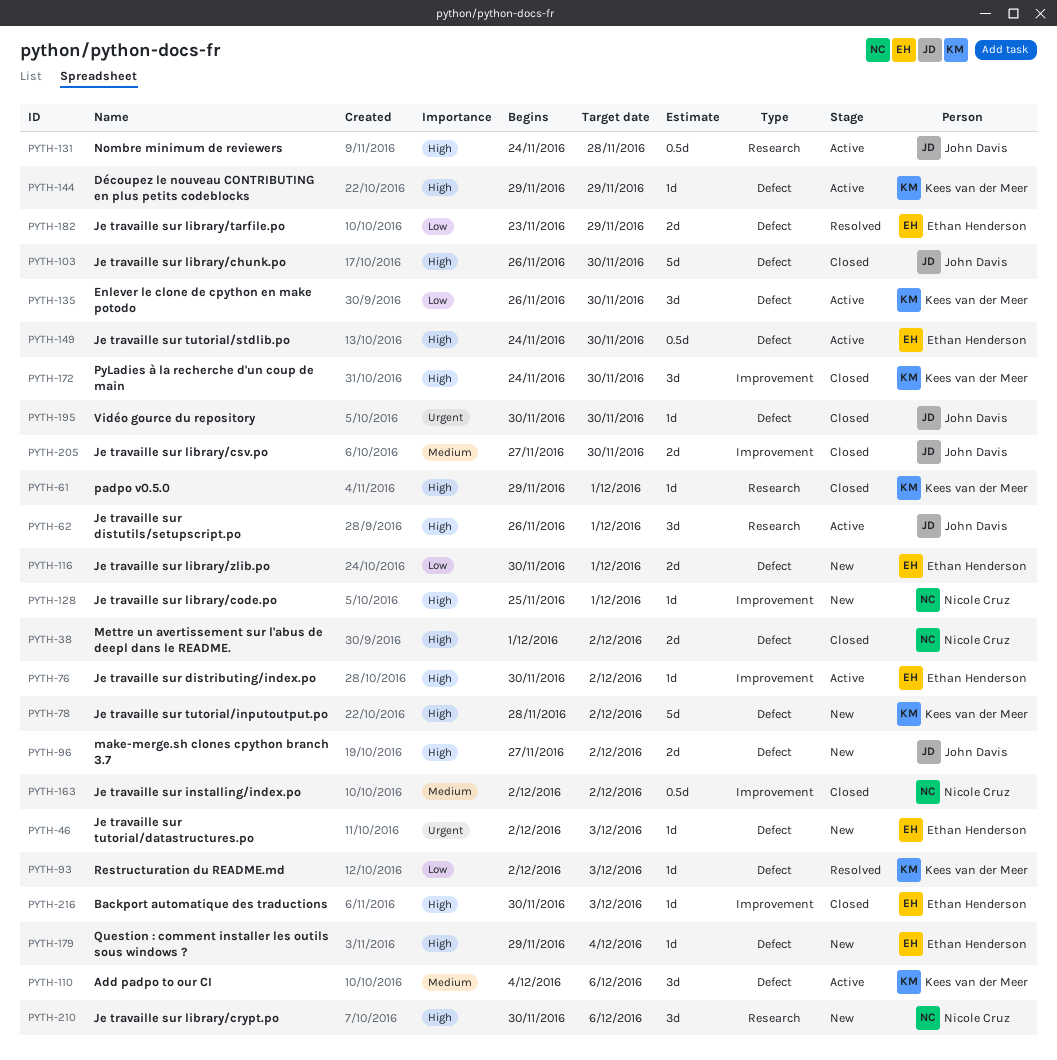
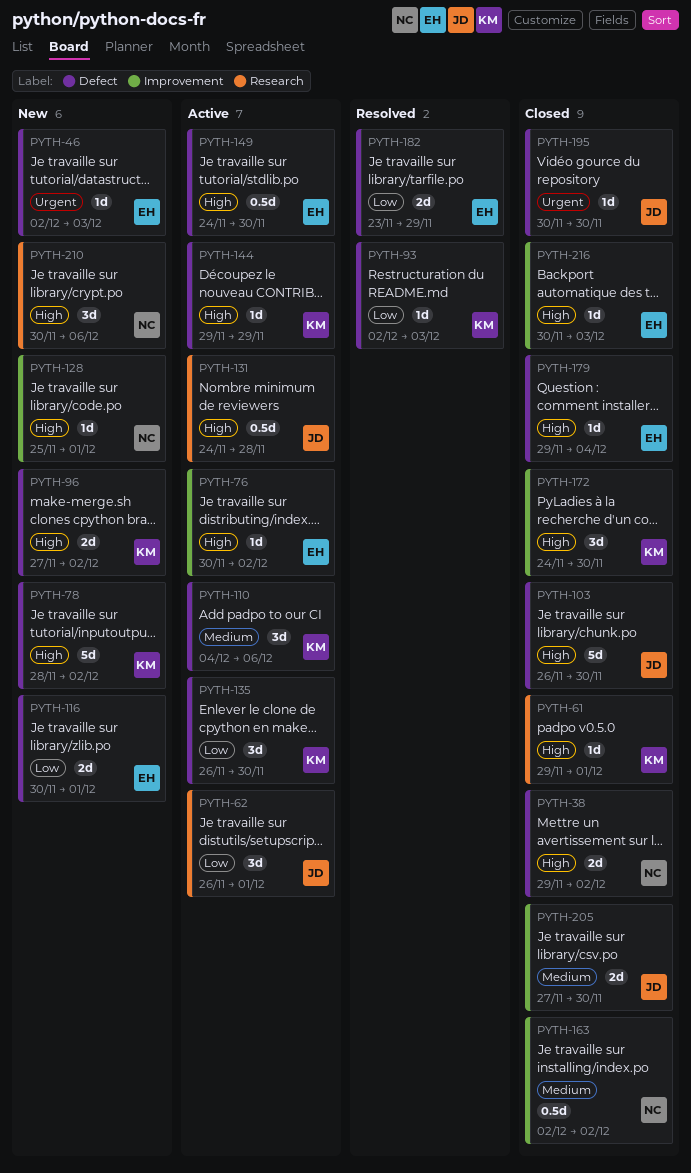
PYTH-38, start: Dec 1 -> Nov 29
PYTH-62, priority: High -> Low
PYTH-96, owner: John Davis -> Kees van der Meer
PYTH-179, status: New -> Closed

